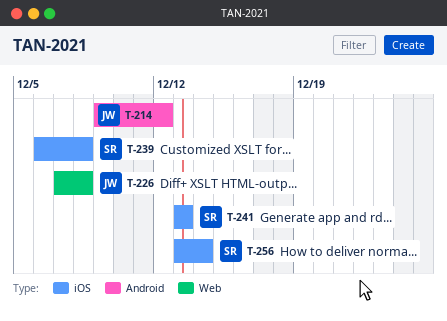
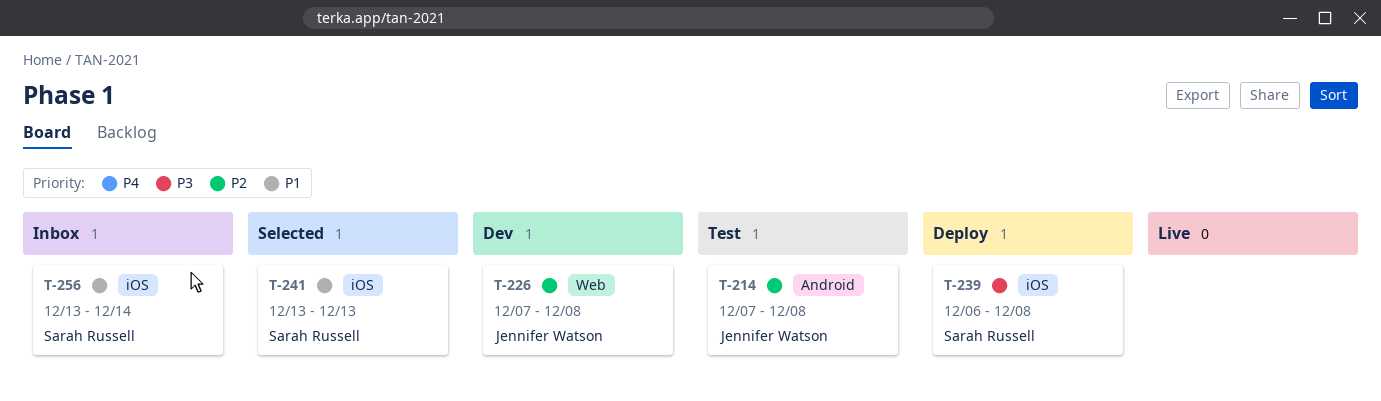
T-214, start: Dec 9 -> Dec 7
T-214, due: Dec 12 -> Dec 8

